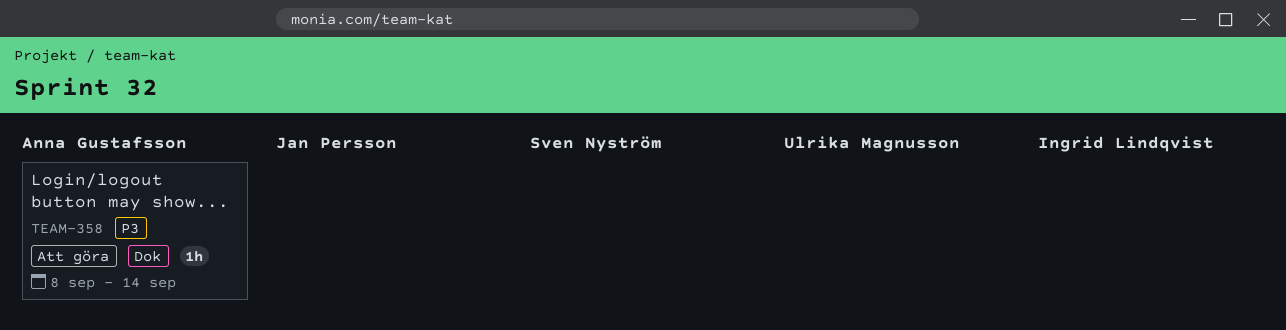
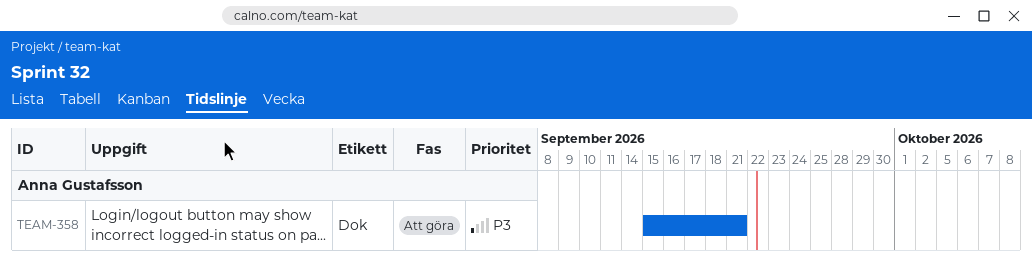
TEAM-358, start: Sep 8 -> Sep 15
TEAM-358, due: Sep 14 -> Sep 21

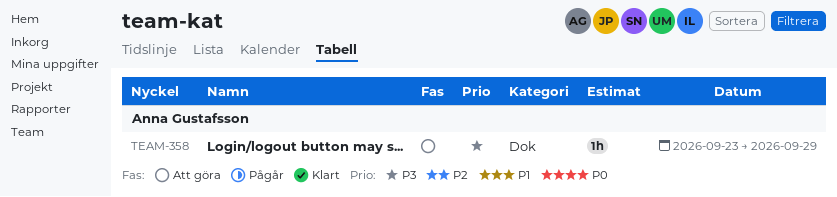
TEAM-358, start: Sep 15 -> Sep 23
TEAM-358, due: Sep 21 -> Sep 29

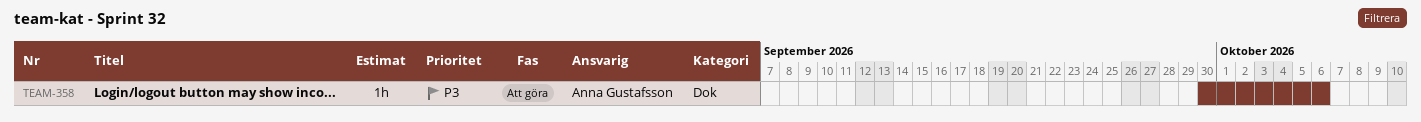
TEAM-358, start: Sep 23 -> Sep 30
TEAM-358, due: Sep 29 -> Oct 6

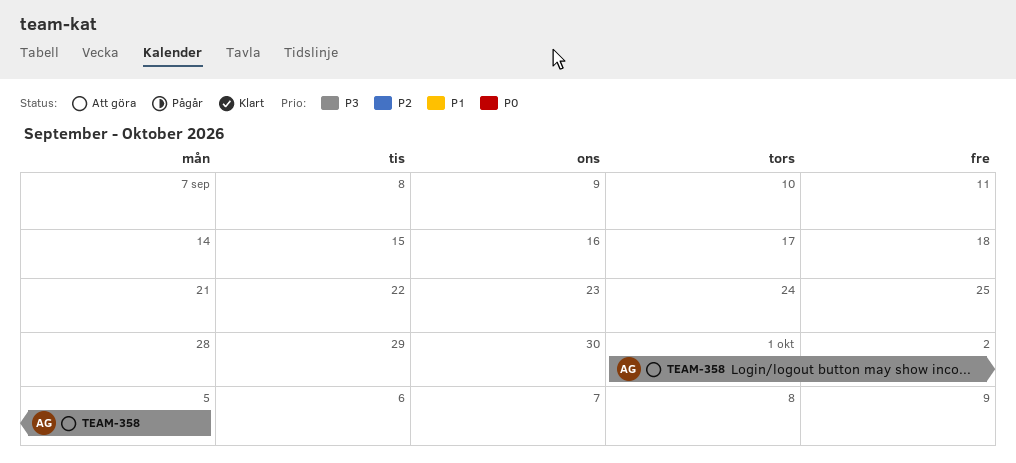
TEAM-358, start: Sep 30 -> Oct 1
TEAM-358, due: Oct 6 -> Oct 5

